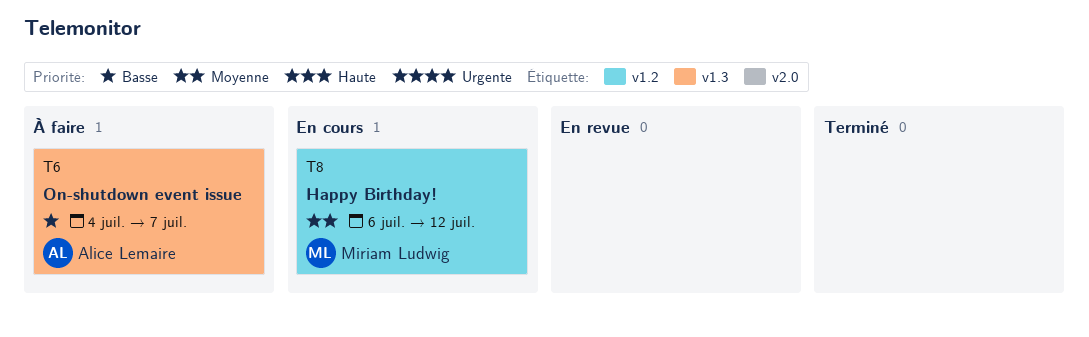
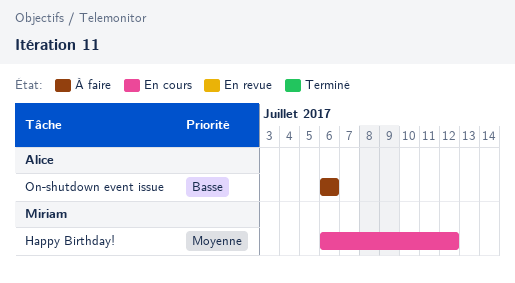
On-shutdown event issue, start: Jul 4 -> Jul 6
On-shutdown event issue, due: Jul 7 -> Jul 6

